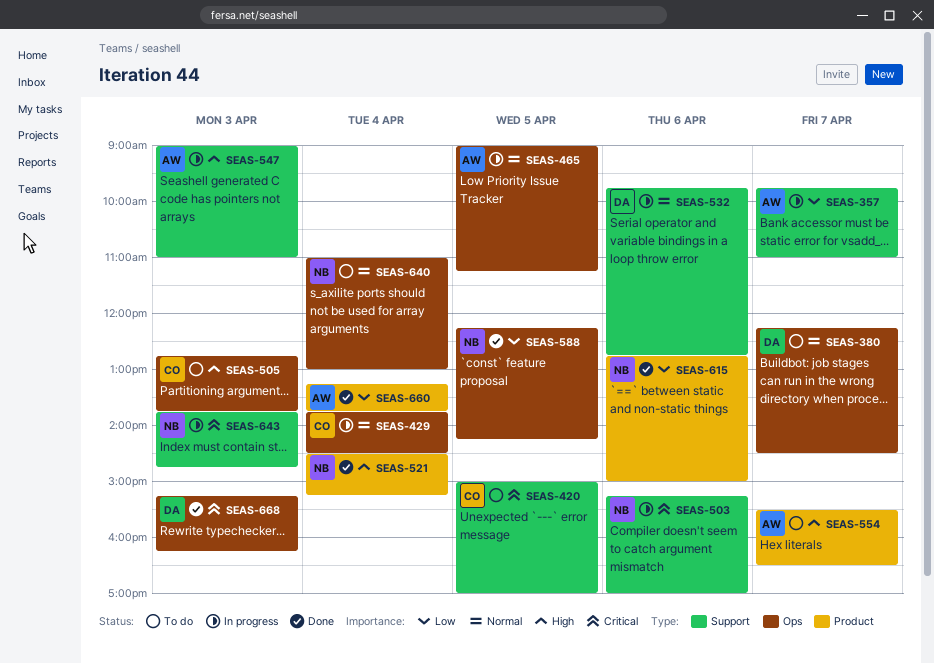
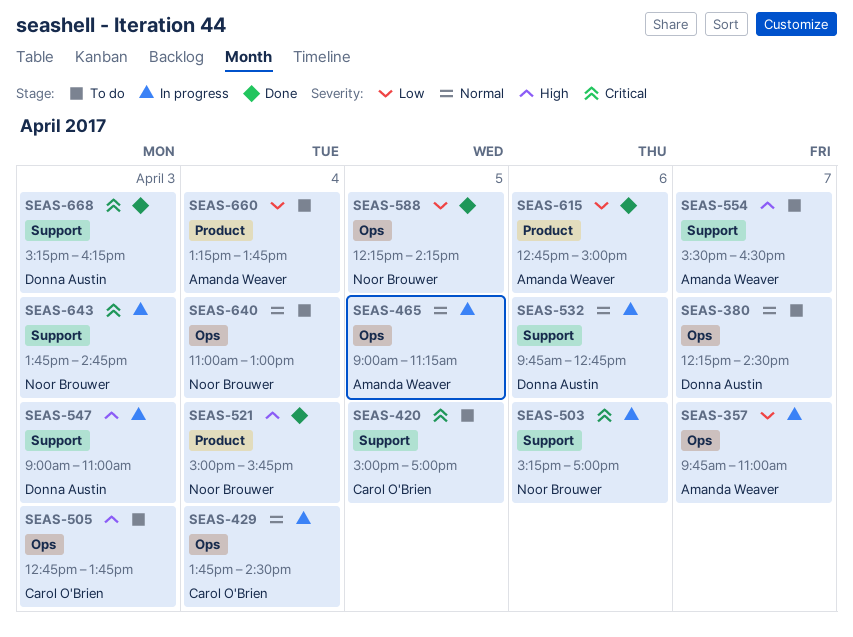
SEAS-357, label: Support -> Ops
SEAS-521, begins: 14:30 -> 15:00
SEAS-521, ends: 15:15 -> 15:45
SEAS-547, owner: Amanda Weaver -> Donna Austin
SEAS-554, label: Product -> Support
SEAS-615, owner: Noor Brouwer -> Amanda Weaver
SEAS-660, status: Done -> To do
SEAS-668, label: Ops -> Support

